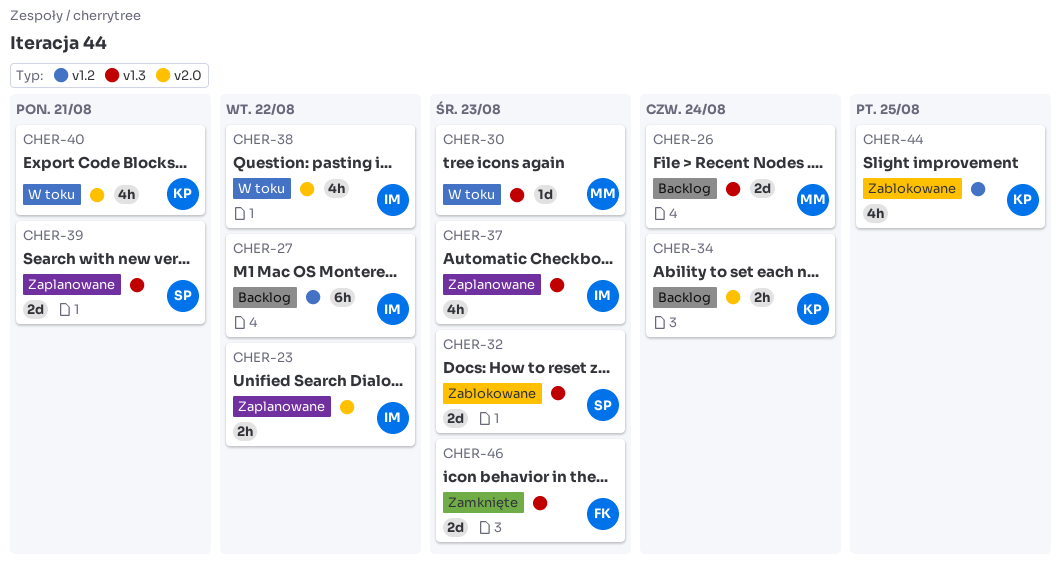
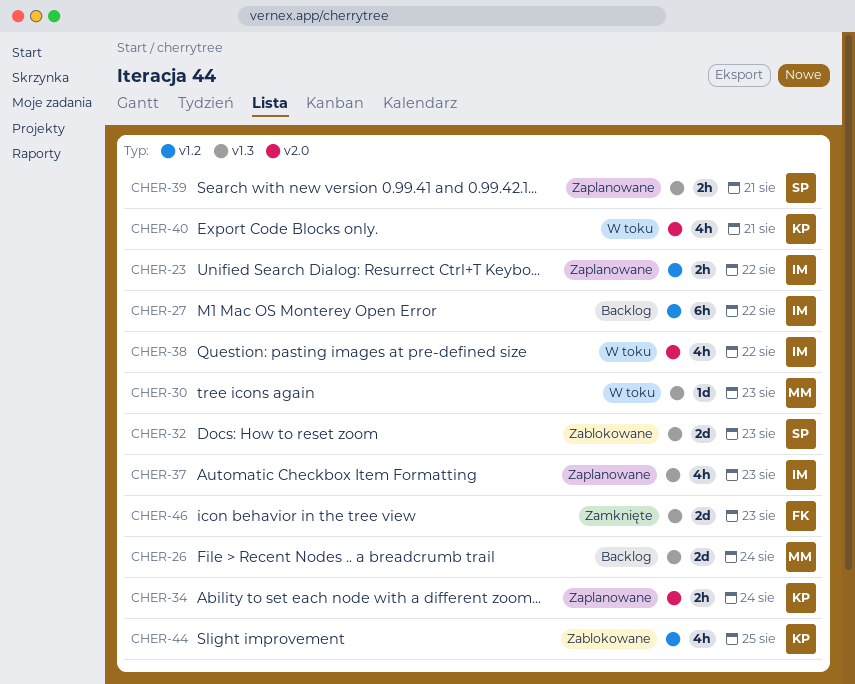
CHER-23, label: v2.0 -> v1.2
CHER-34, status: Backlog -> Zaplanowane
CHER-39, estimate: 2d -> 2h

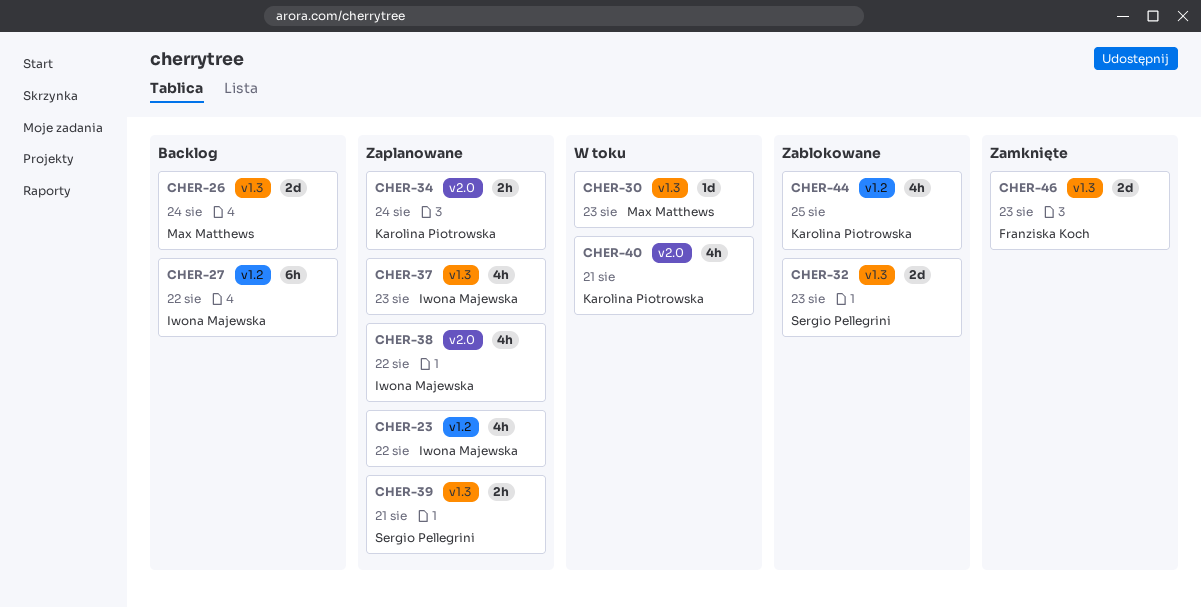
CHER-23, estimate: 2h -> 4h
CHER-38, status: W toku -> Zaplanowane

